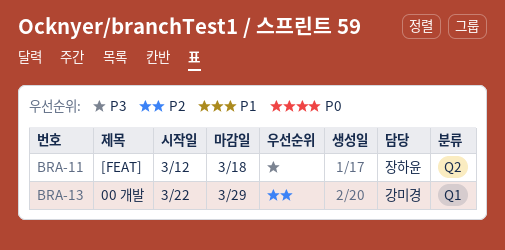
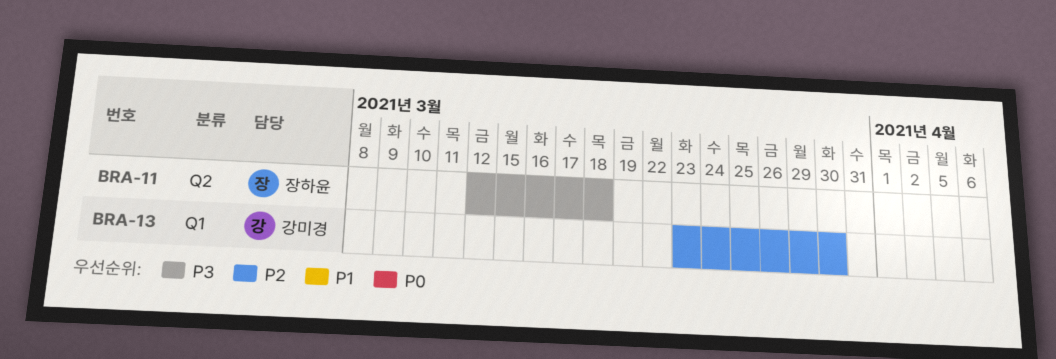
BRA-13, start: Mar 22 -> Mar 23
BRA-13, due: Mar 29 -> Mar 30

